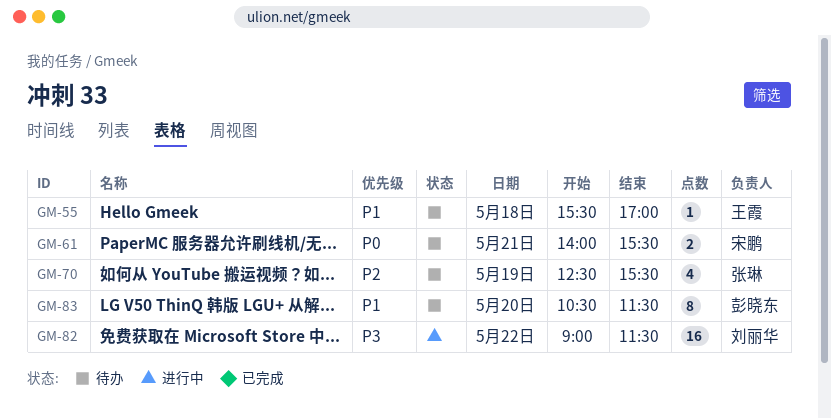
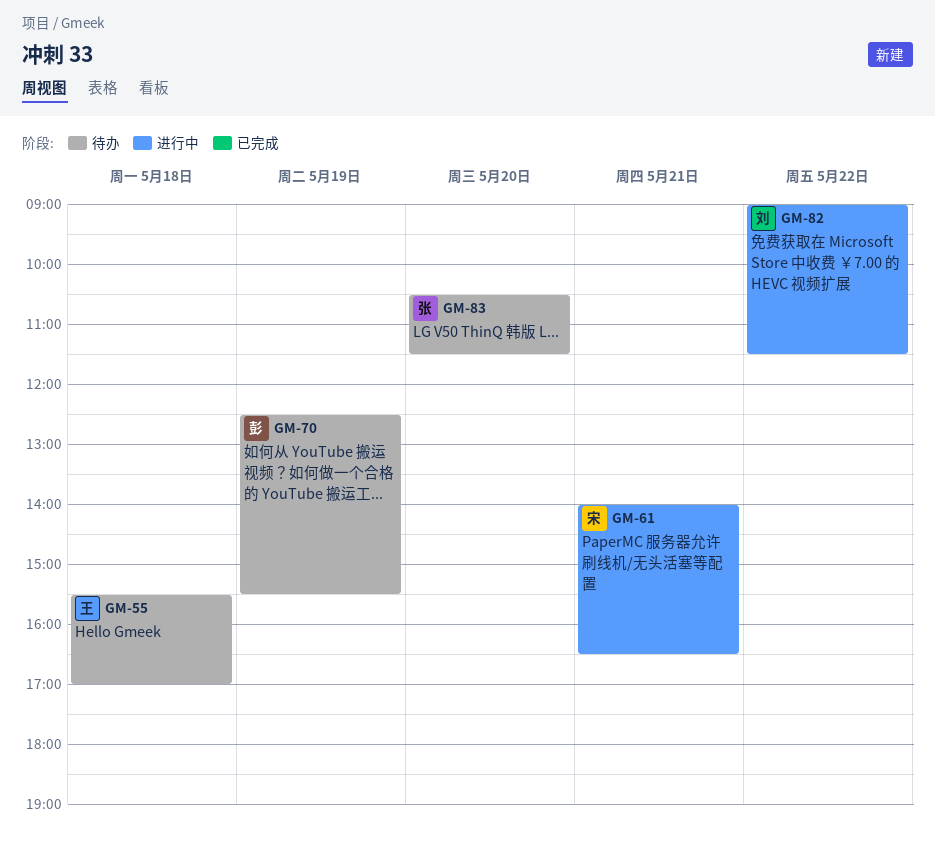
GM-61, status: 待办 -> 进行中
GM-61, ends: 15:30 -> 16:30
GM-70, owner: 张琳 -> 彭晓东
GM-83, owner: 彭晓东 -> 张琳

